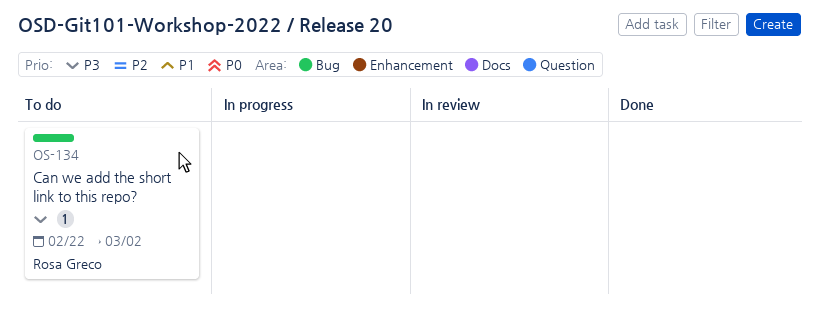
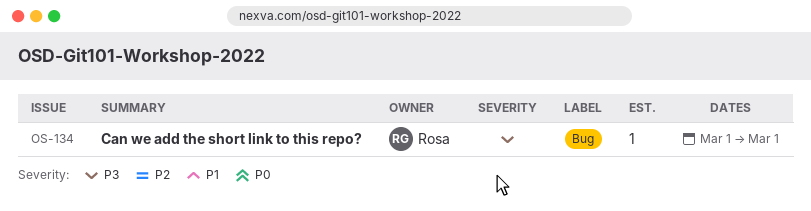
OS-134, start: Feb 22 -> Mar 1
OS-134, due: Mar 2 -> Mar 1

